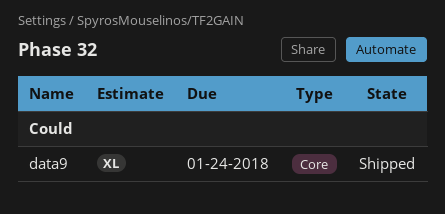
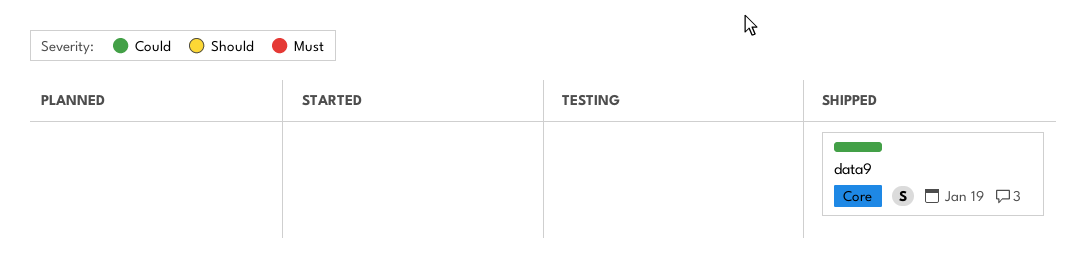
data9, estimate: XL -> S
data9, due: Jan 24 -> Jan 19

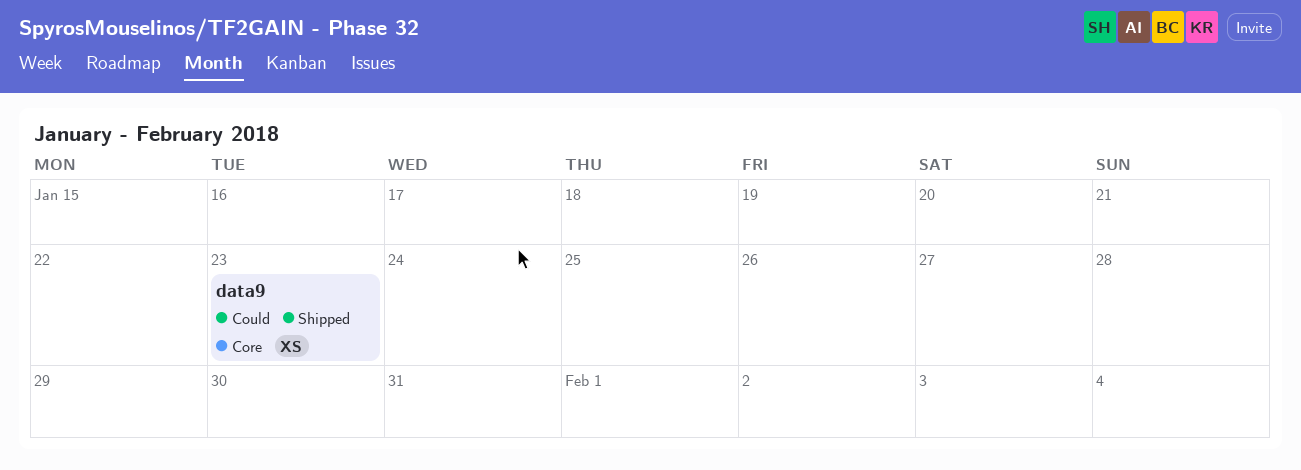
data9, estimate: S -> XS
data9, due: Jan 19 -> Jan 23

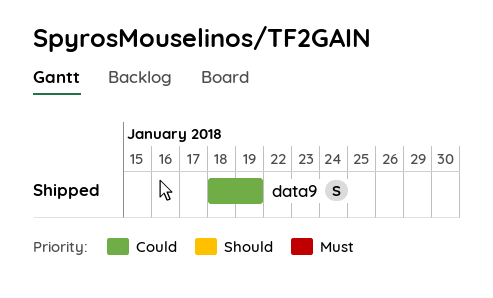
data9, estimate: XS -> S
data9, due: Jan 23 -> Jan 19

